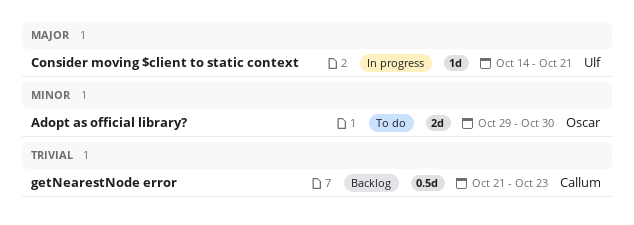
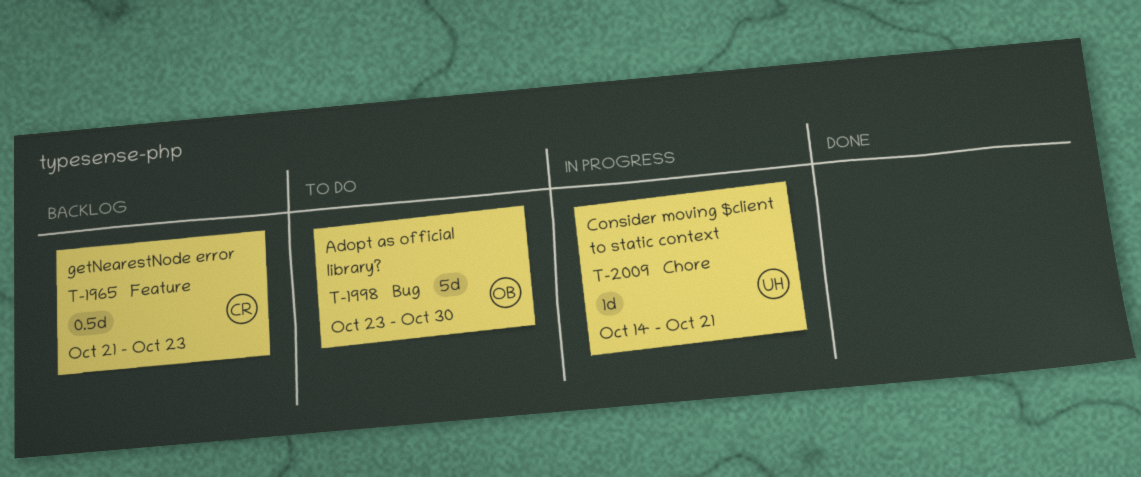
Adopt as official library?, estimate: 2d -> 5d
Adopt as official library?, start: Oct 29 -> Oct 23

